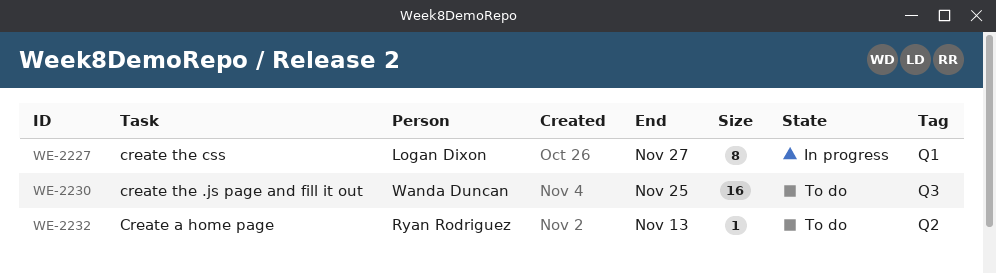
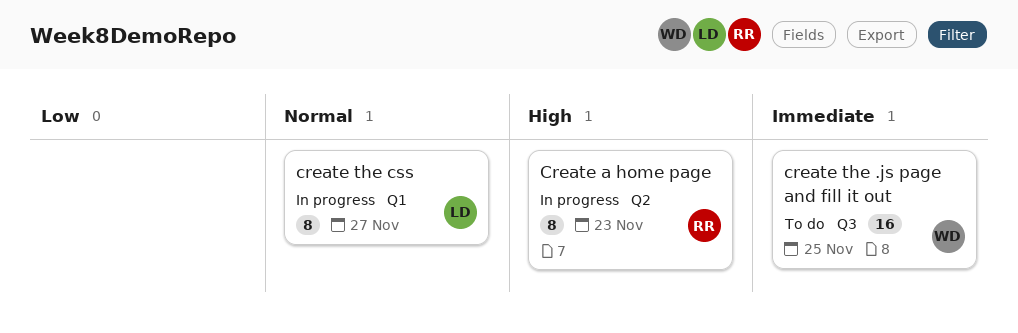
Create a home page, status: To do -> In progress
Create a home page, estimate: 1 -> 8
Create a home page, due: Nov 13 -> Nov 23

